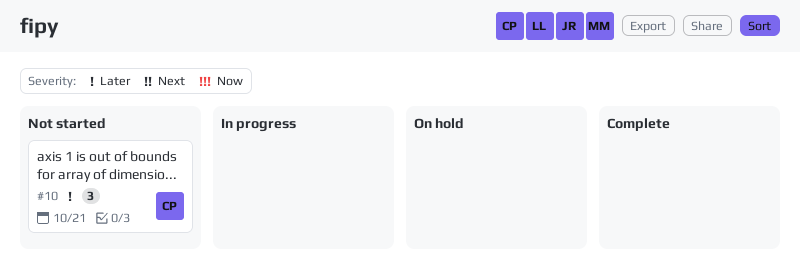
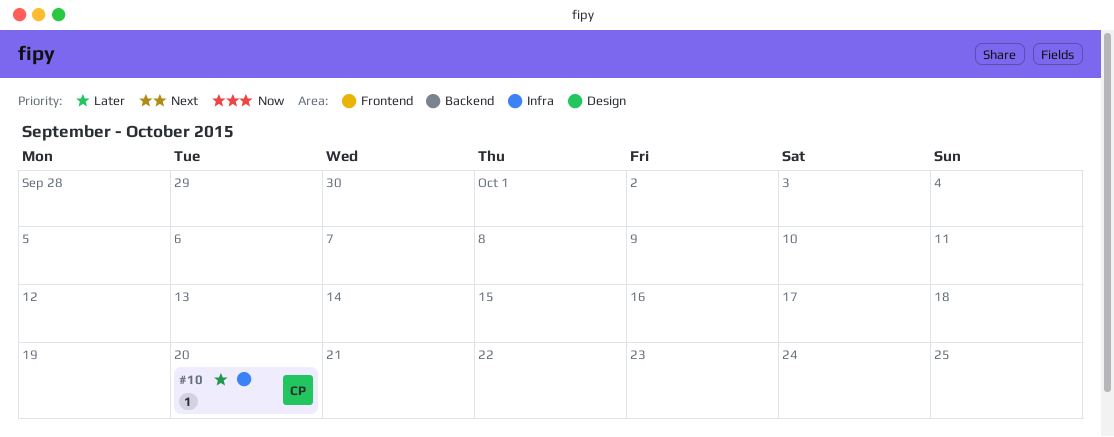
#10, estimate: 3 -> 1
#10, due: Oct 21 -> Oct 20

